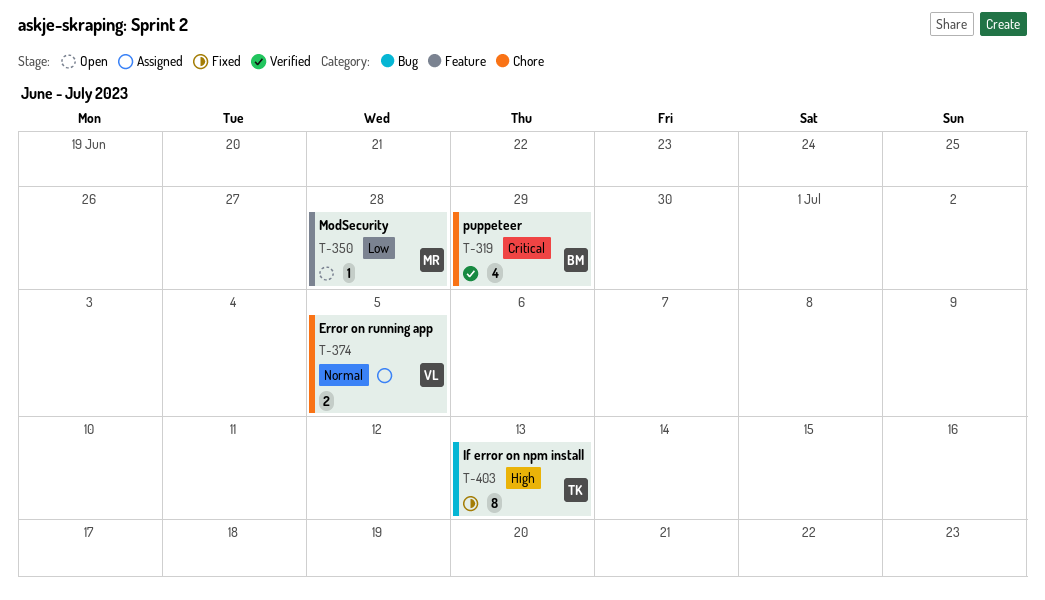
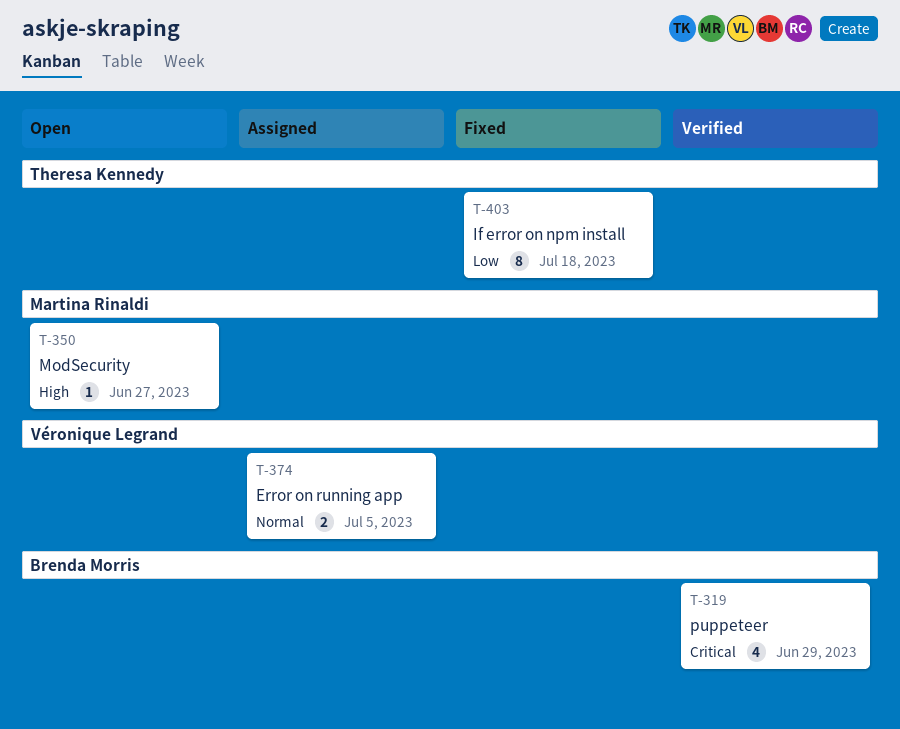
T-350, priority: Low -> High
T-350, due: Jun 28 -> Jun 27
T-403, priority: High -> Low
T-403, due: Jul 13 -> Jul 18

